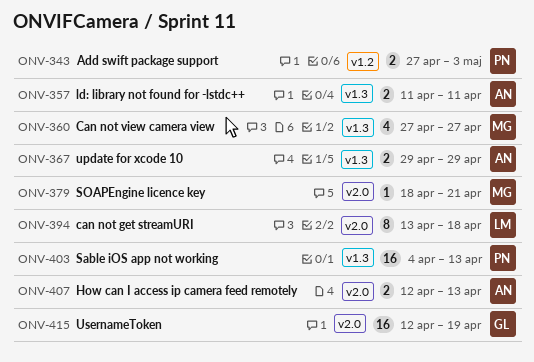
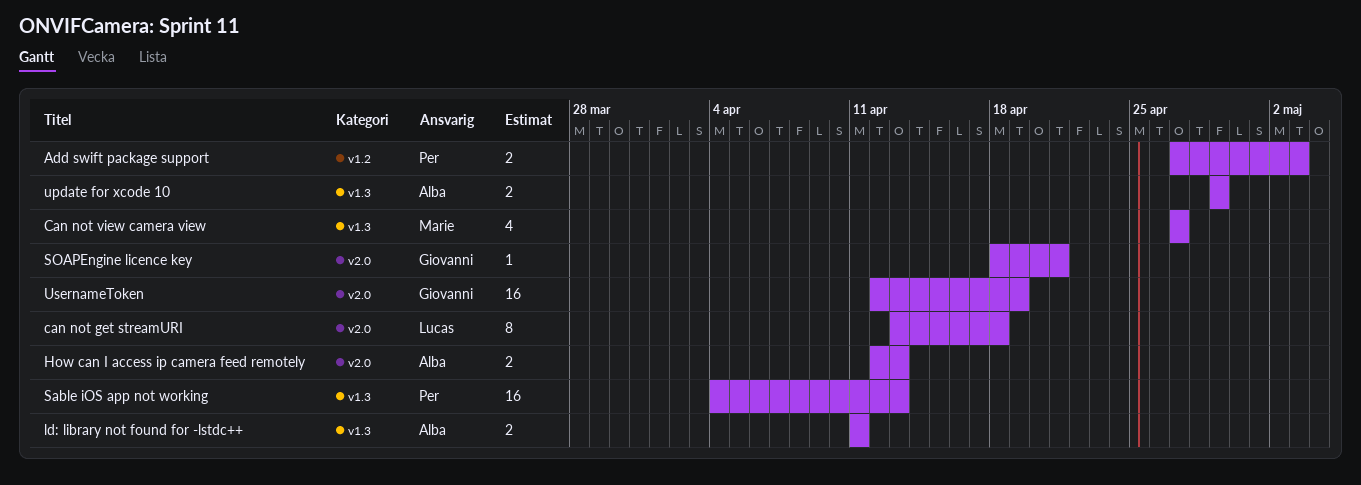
SOAPEngine licence key, owner: Marie -> Giovanni

